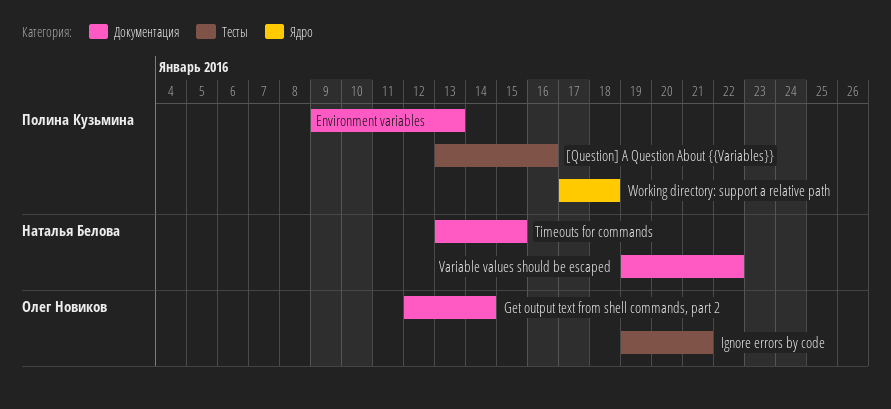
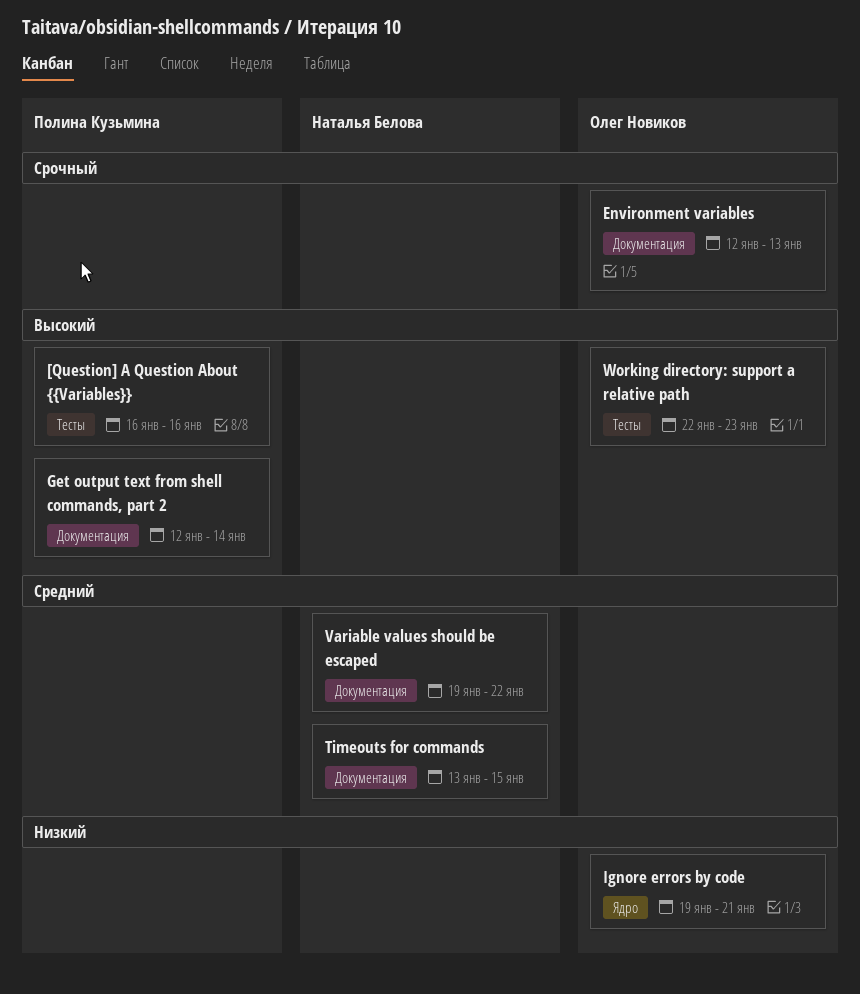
[Question] A Question About {{Variables}}, start: Jan 13 -> Jan 16
Environment variables, owner: Полина Кузьмина -> Олег Новиков
Environment variables, start: Jan 9 -> Jan 12
Get output text from shell commands, part 2, owner: Олег Новиков -> Полина Кузьмина
Ignore errors by code, label: Тесты -> Ядро
Working directory: support a relative path, owner: Полина Кузьмина -> Олег Новиков
Working directory: support a relative path, label: Ядро -> Тесты
Working directory: support a relative path, start: Jan 17 -> Jan 22
Working directory: support a relative path, due: Jan 18 -> Jan 23

